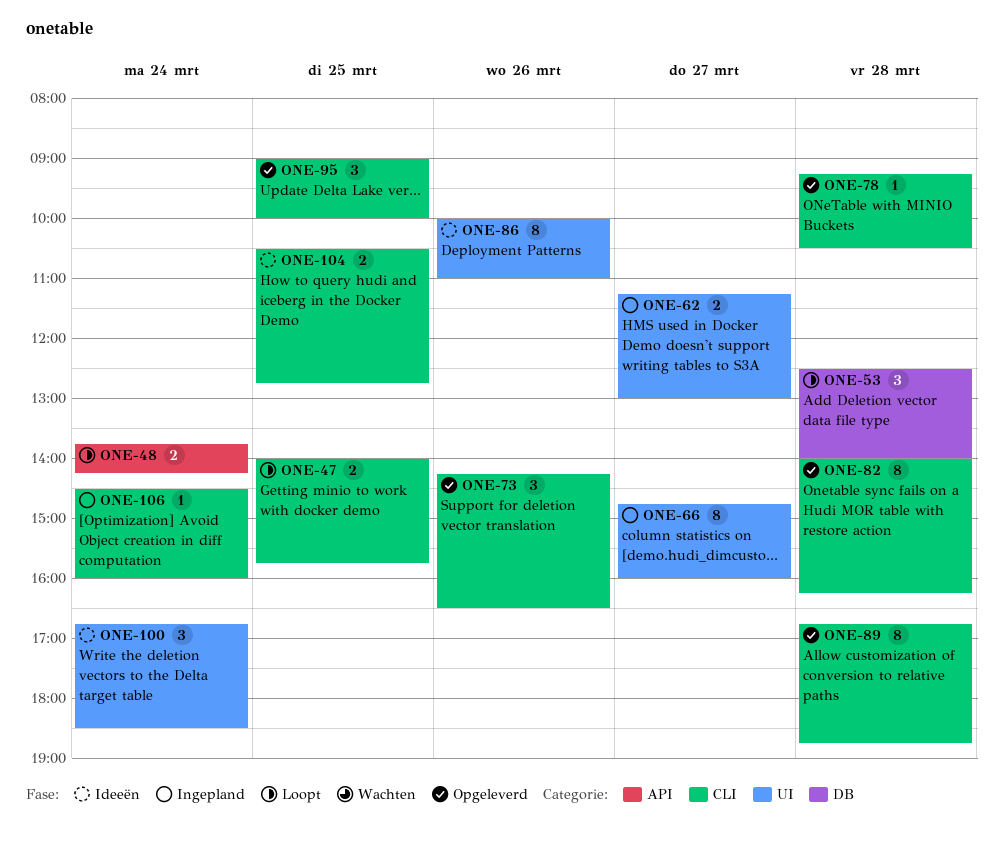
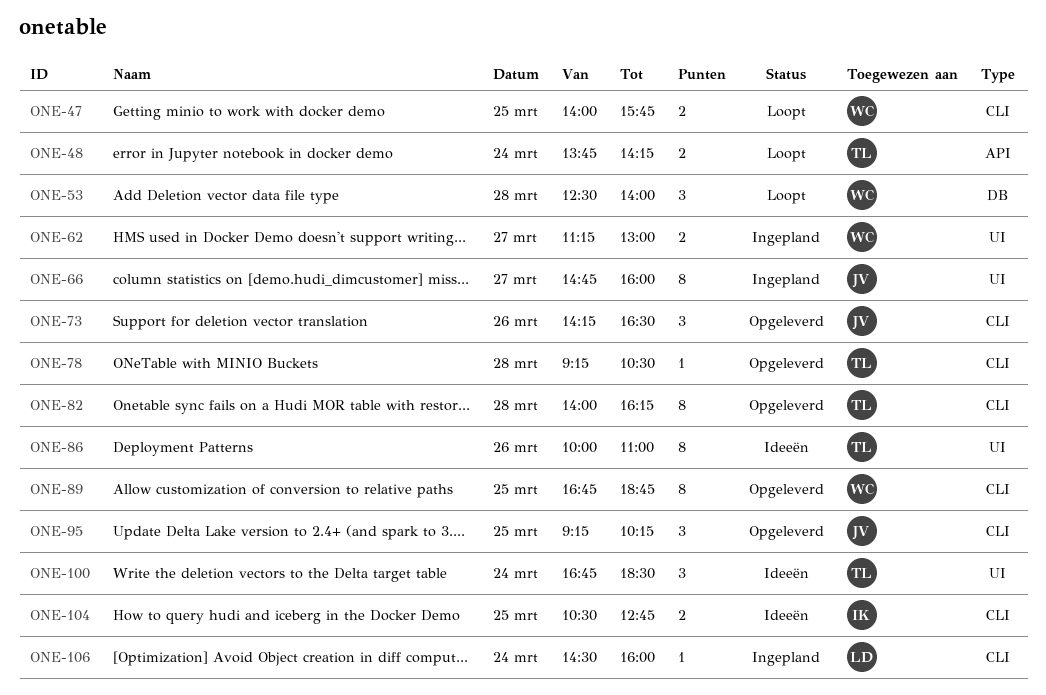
ONE-89, day: Mar 28 -> Mar 25
ONE-95, begins: 09:00 -> 09:15
ONE-95, ends: 10:00 -> 10:15

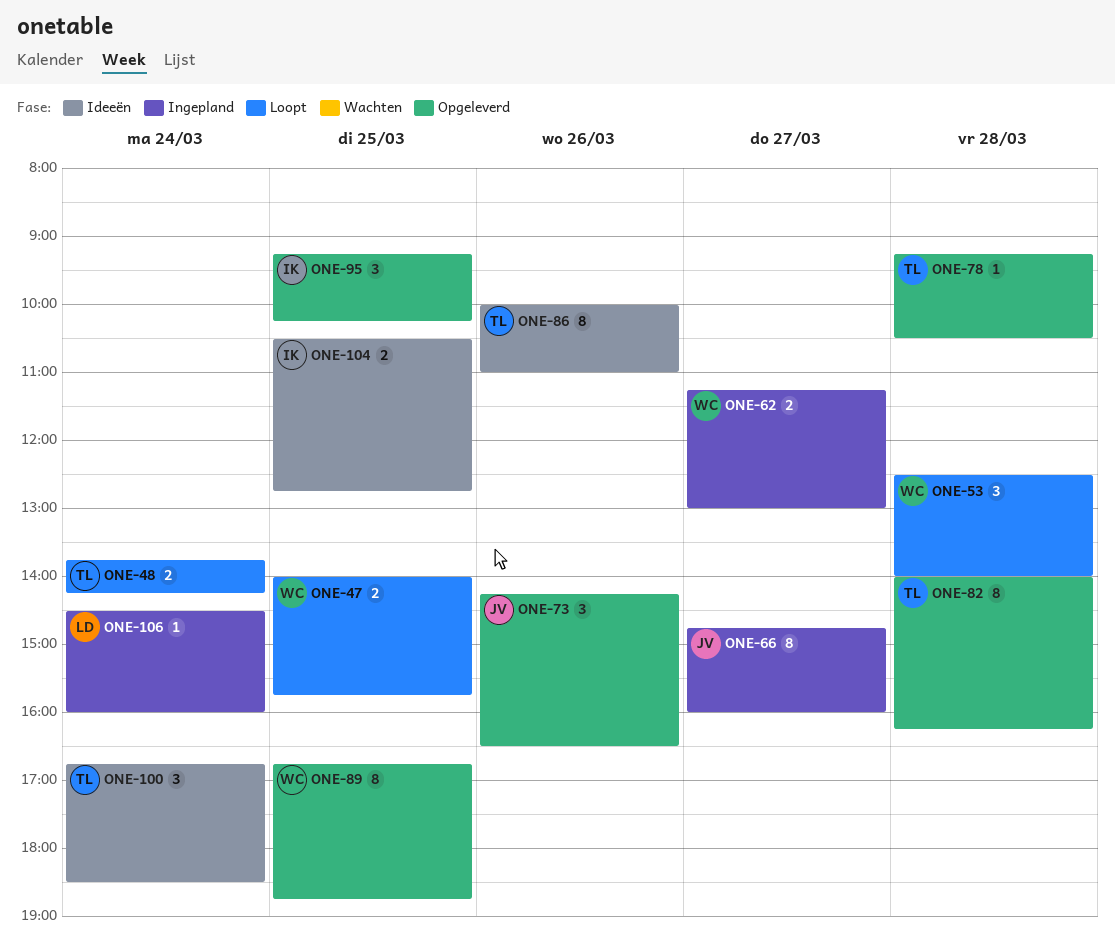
ONE-95, owner: JV -> IK

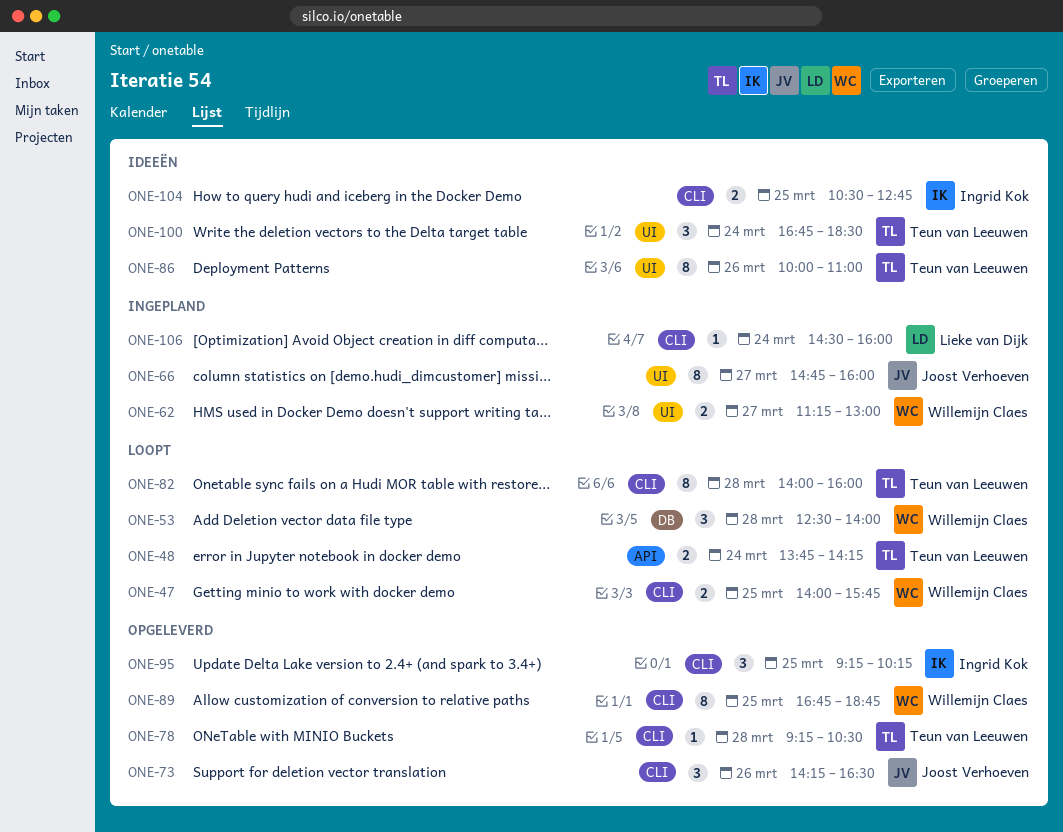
ONE-82, status: Opgeleverd -> Loopt
ONE-82, ends: 16:15 -> 16:00

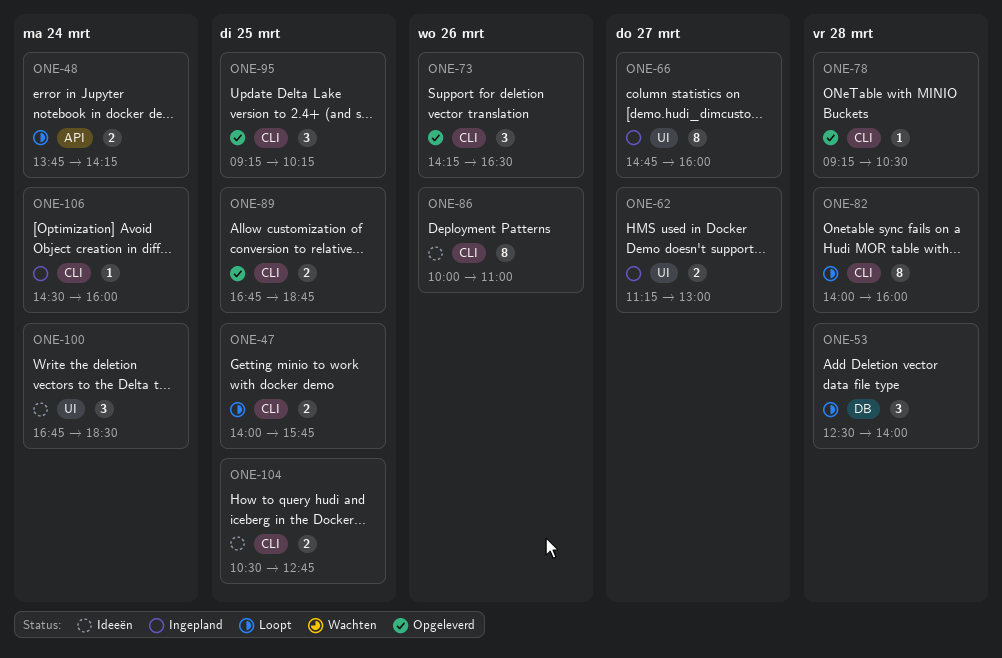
ONE-86, label: UI -> CLI
ONE-89, estimate: 8 -> 2

